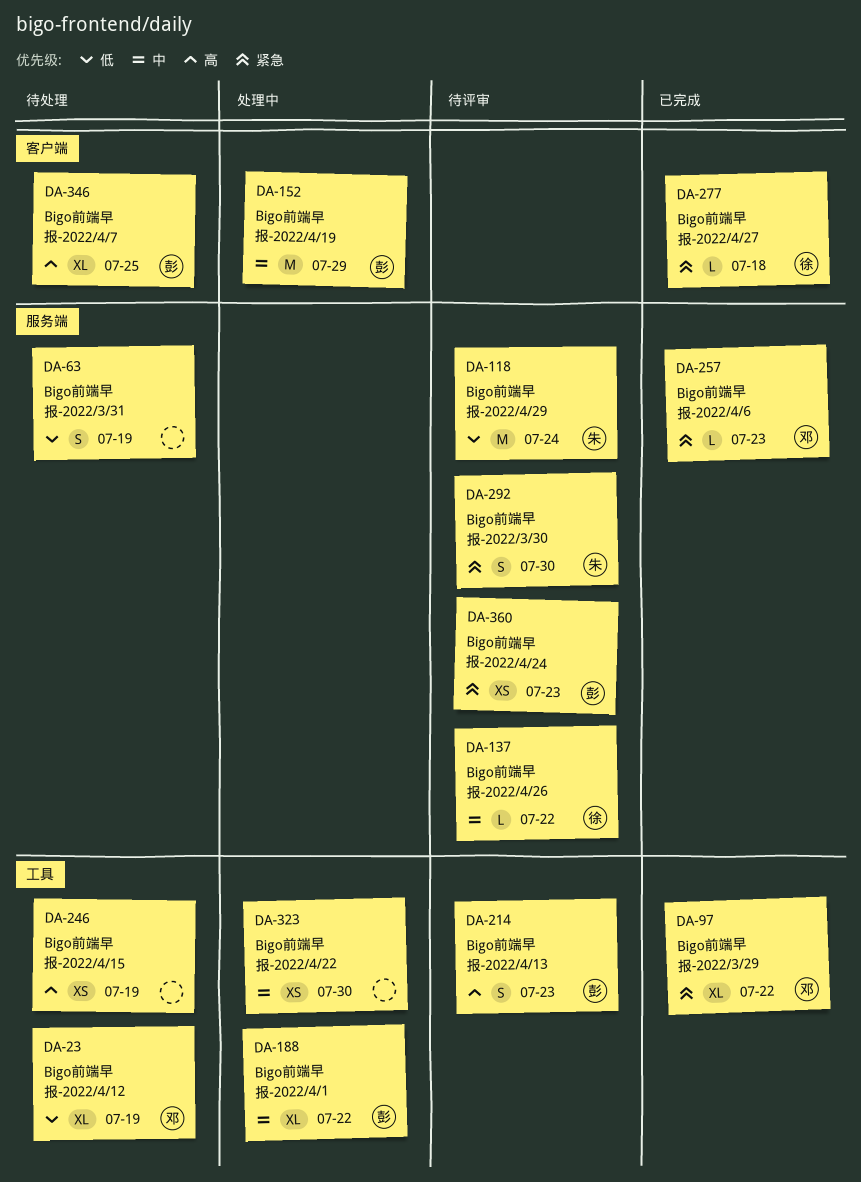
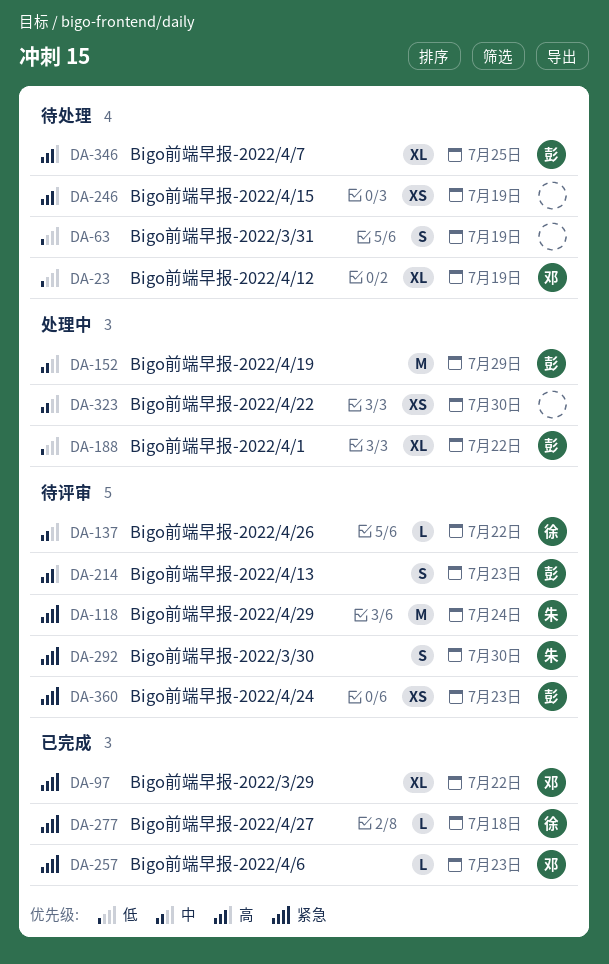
DA-118, priority: 低 -> 紧急
DA-188, priority: 中 -> 低

